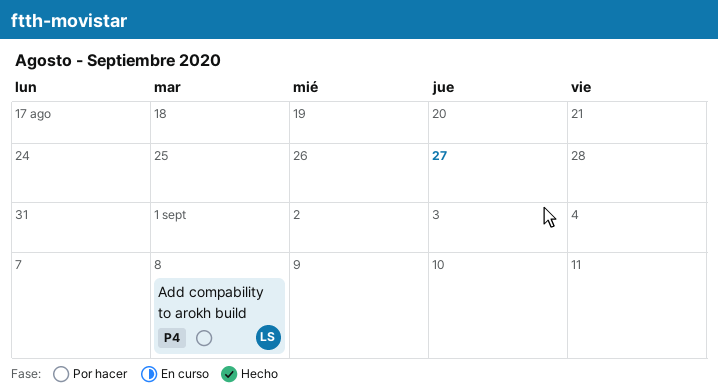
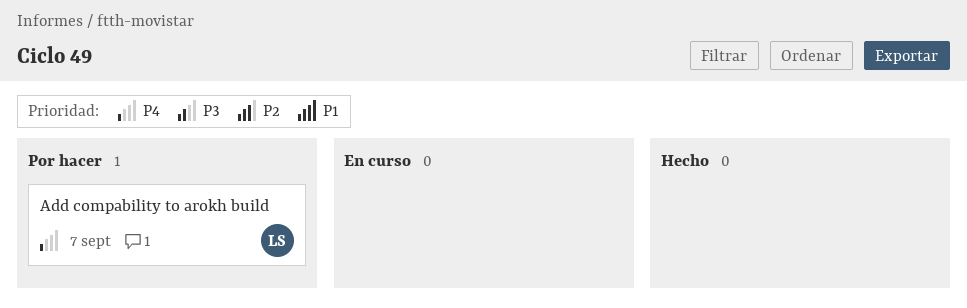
Add compability to arokh build, due: Sep 8 -> Sep 7

